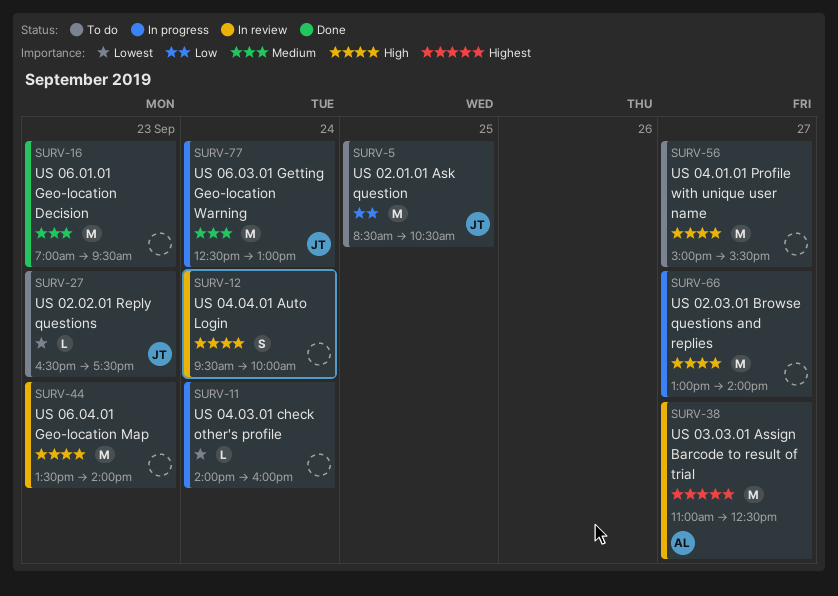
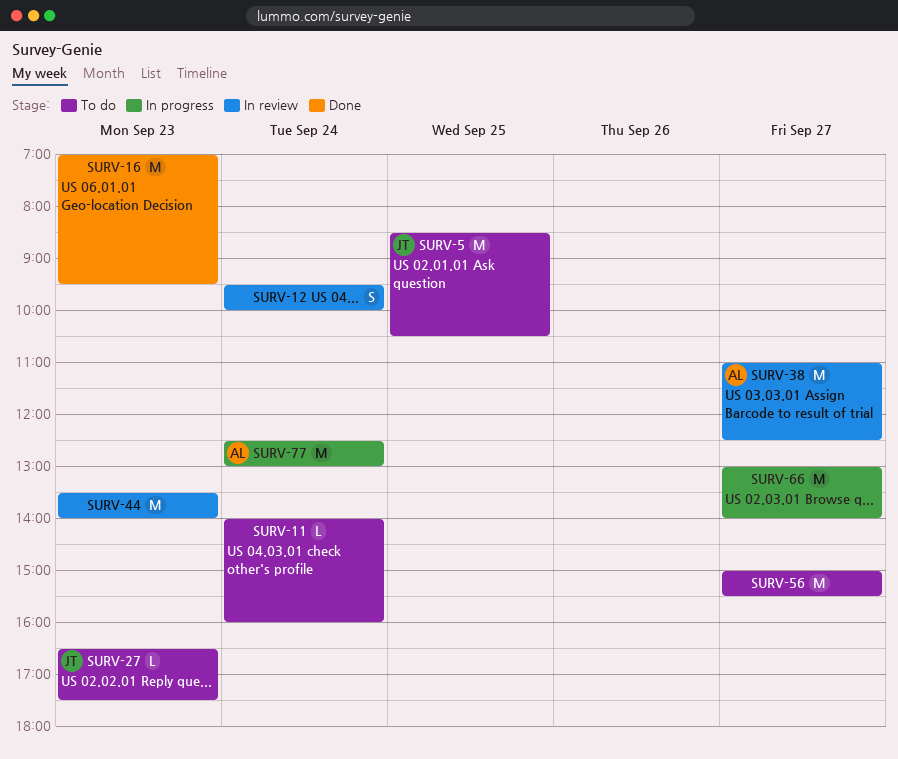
SURV-11, status: In progress -> To do
SURV-77, owner: JT -> AL

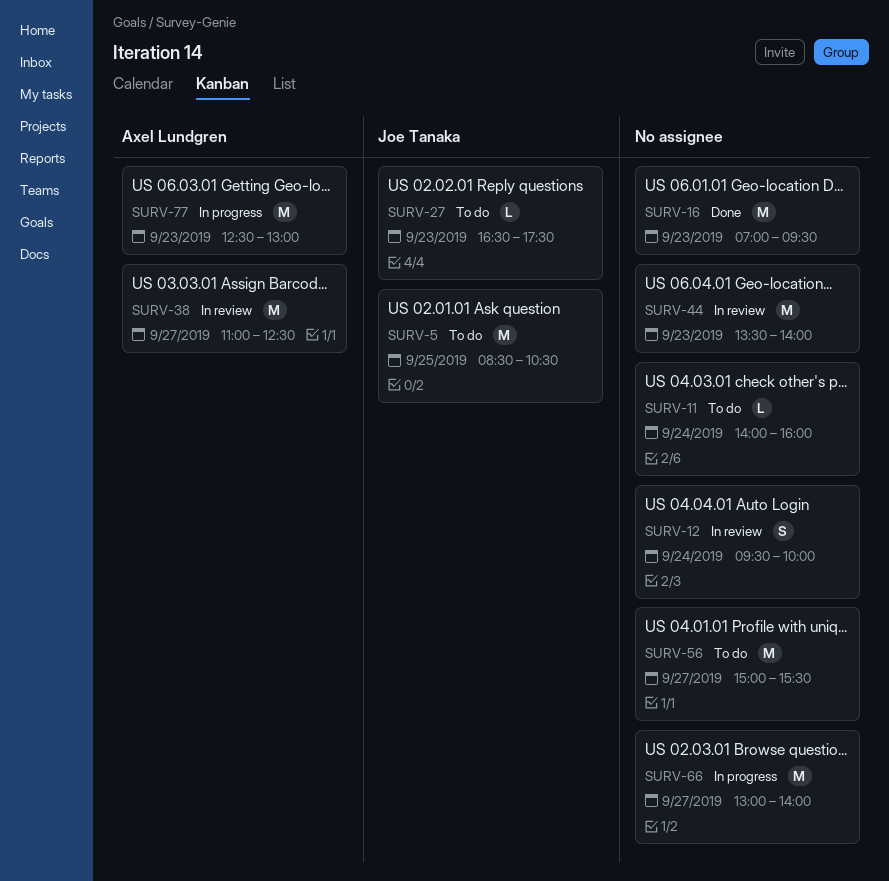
SURV-77, day: Sep 24 -> Sep 23

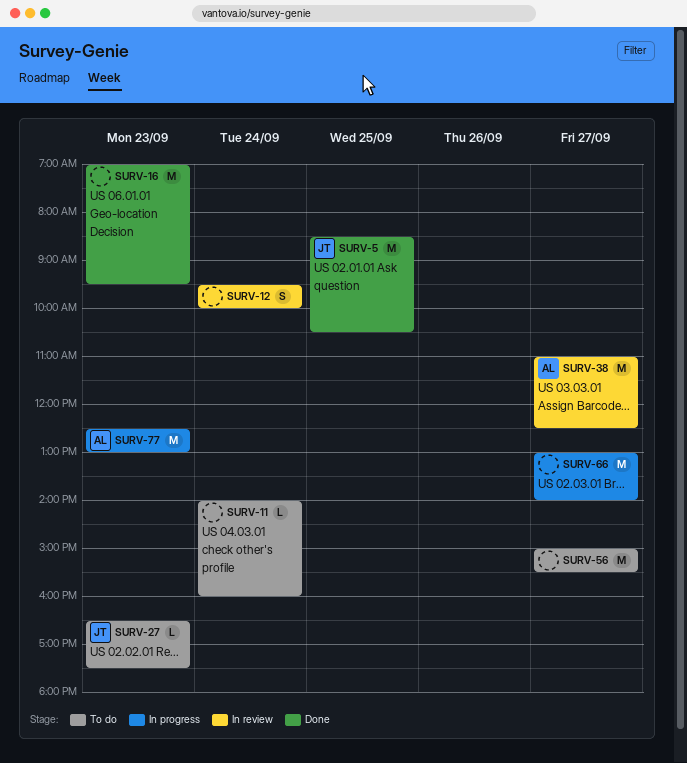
SURV-5, status: To do -> Done
SURV-44: present -> none

